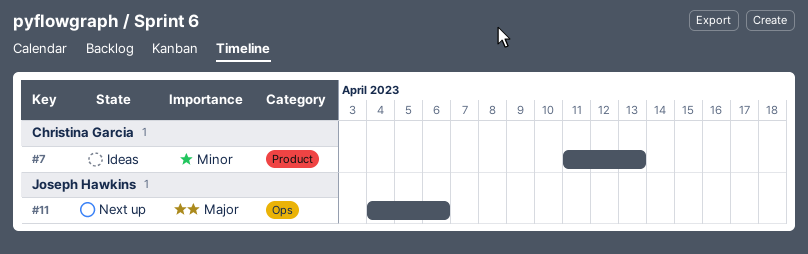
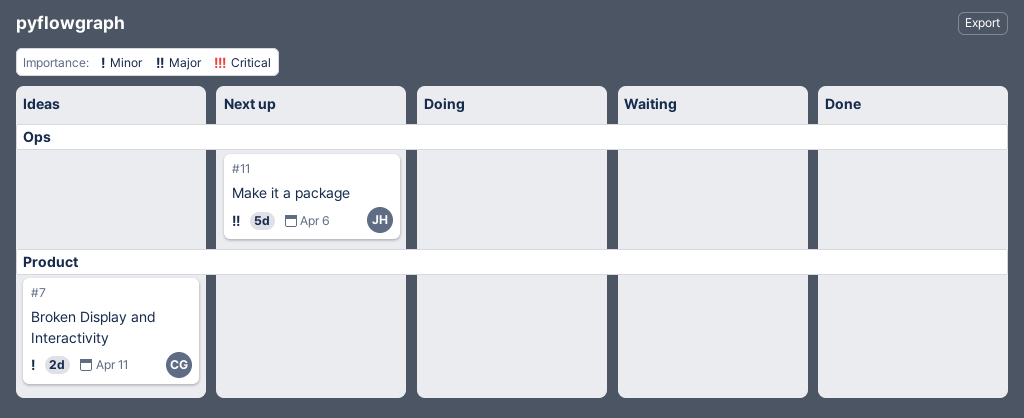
#7, due: Apr 13 -> Apr 11

